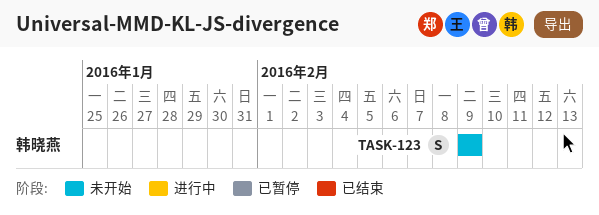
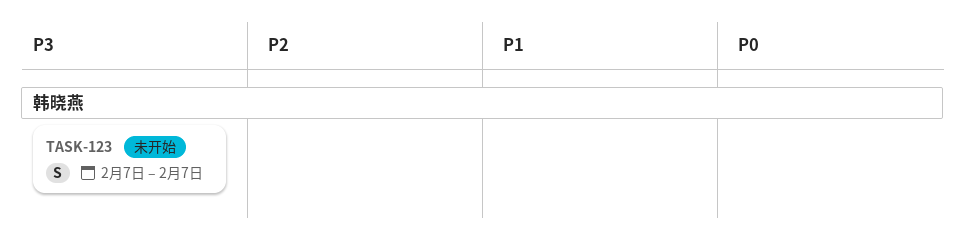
TASK-123, start: Feb 9 -> Feb 7
TASK-123, due: Feb 9 -> Feb 7

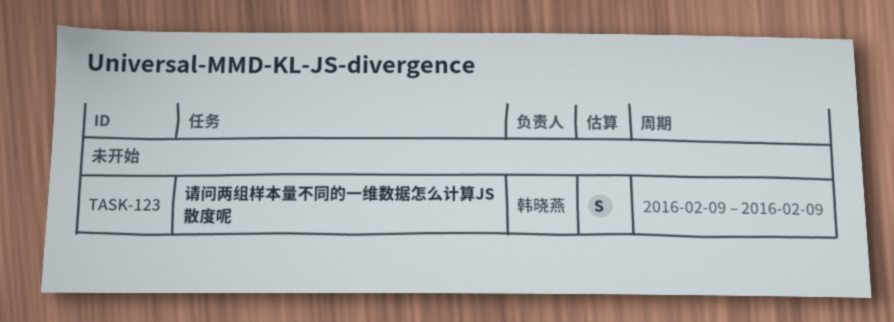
TASK-123, start: Feb 7 -> Feb 9
TASK-123, due: Feb 7 -> Feb 9

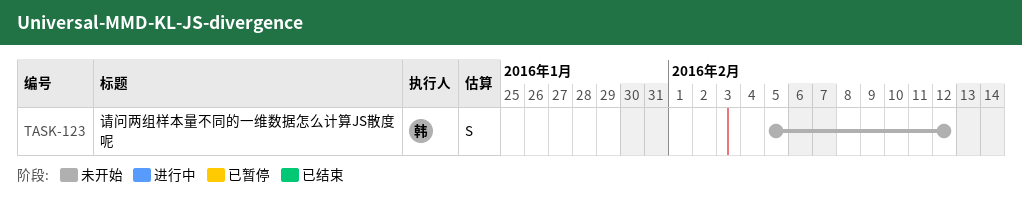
TASK-123, start: Feb 9 -> Feb 5
TASK-123, due: Feb 9 -> Feb 12

